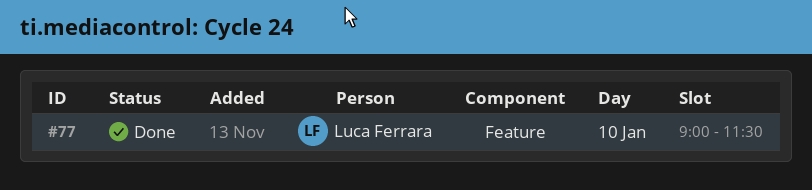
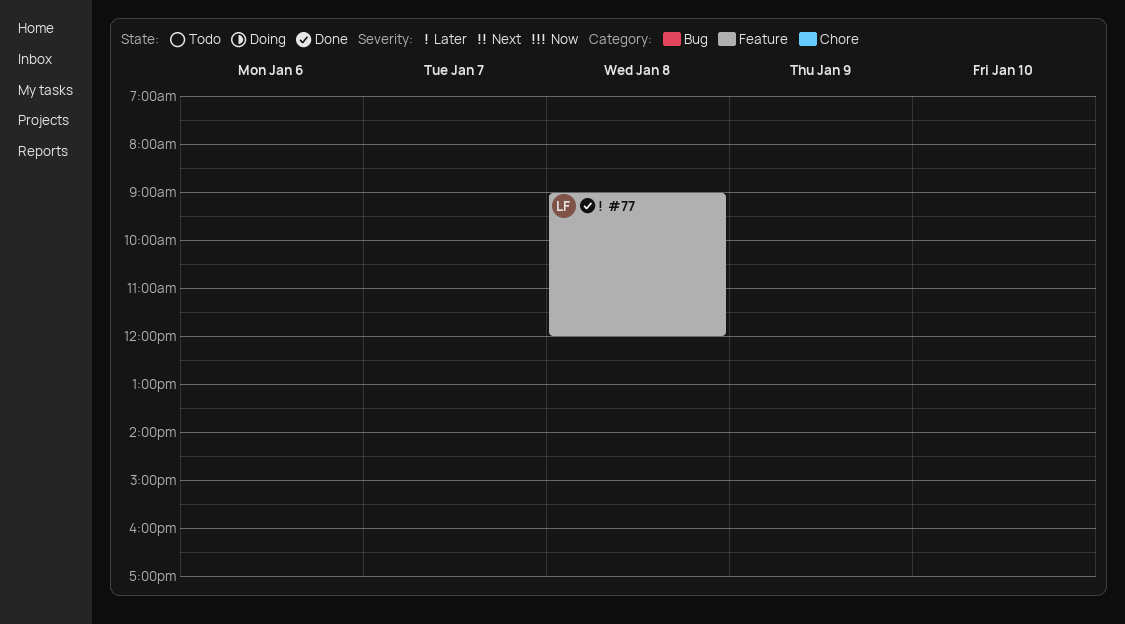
#77, day: Jan 10 -> Jan 8
#77, ends: 11:30 -> 12:00

